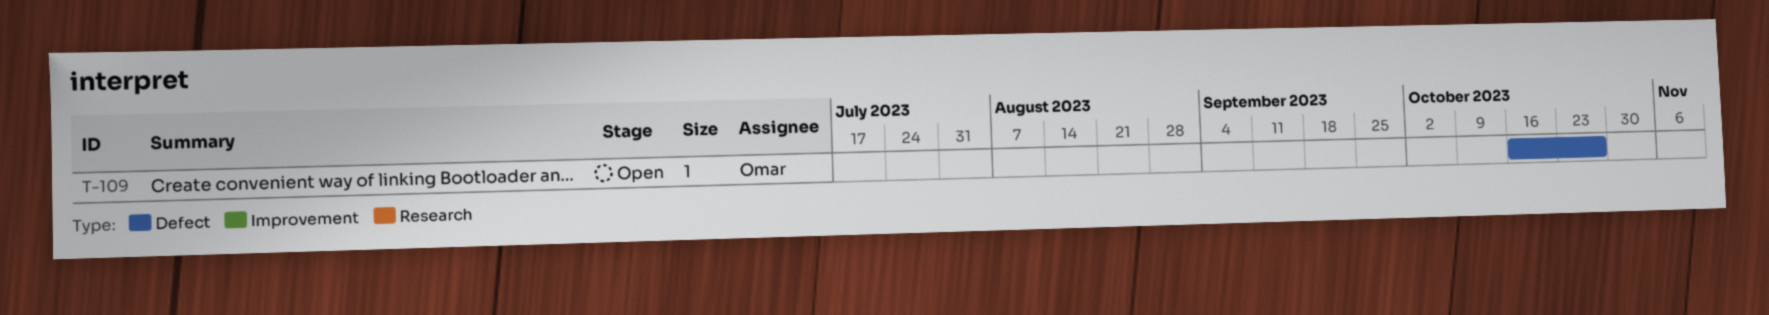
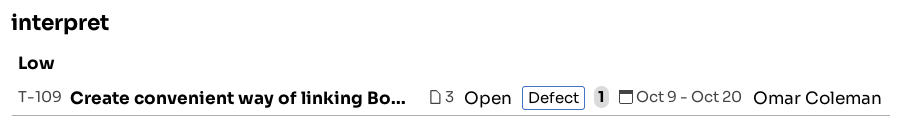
T-109, start: Oct 16 -> Oct 9
T-109, due: Oct 27 -> Oct 20

